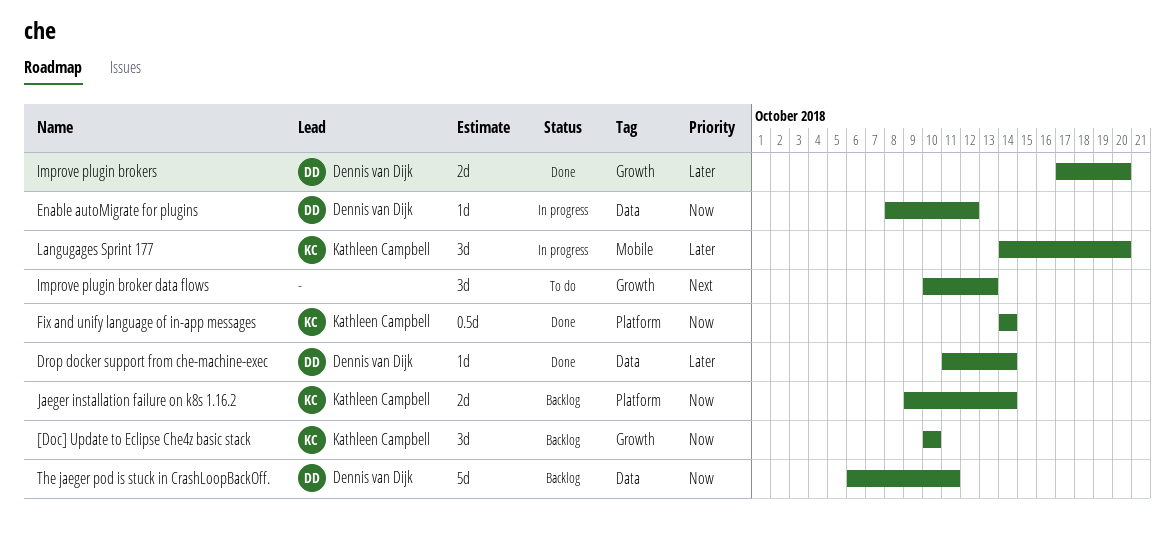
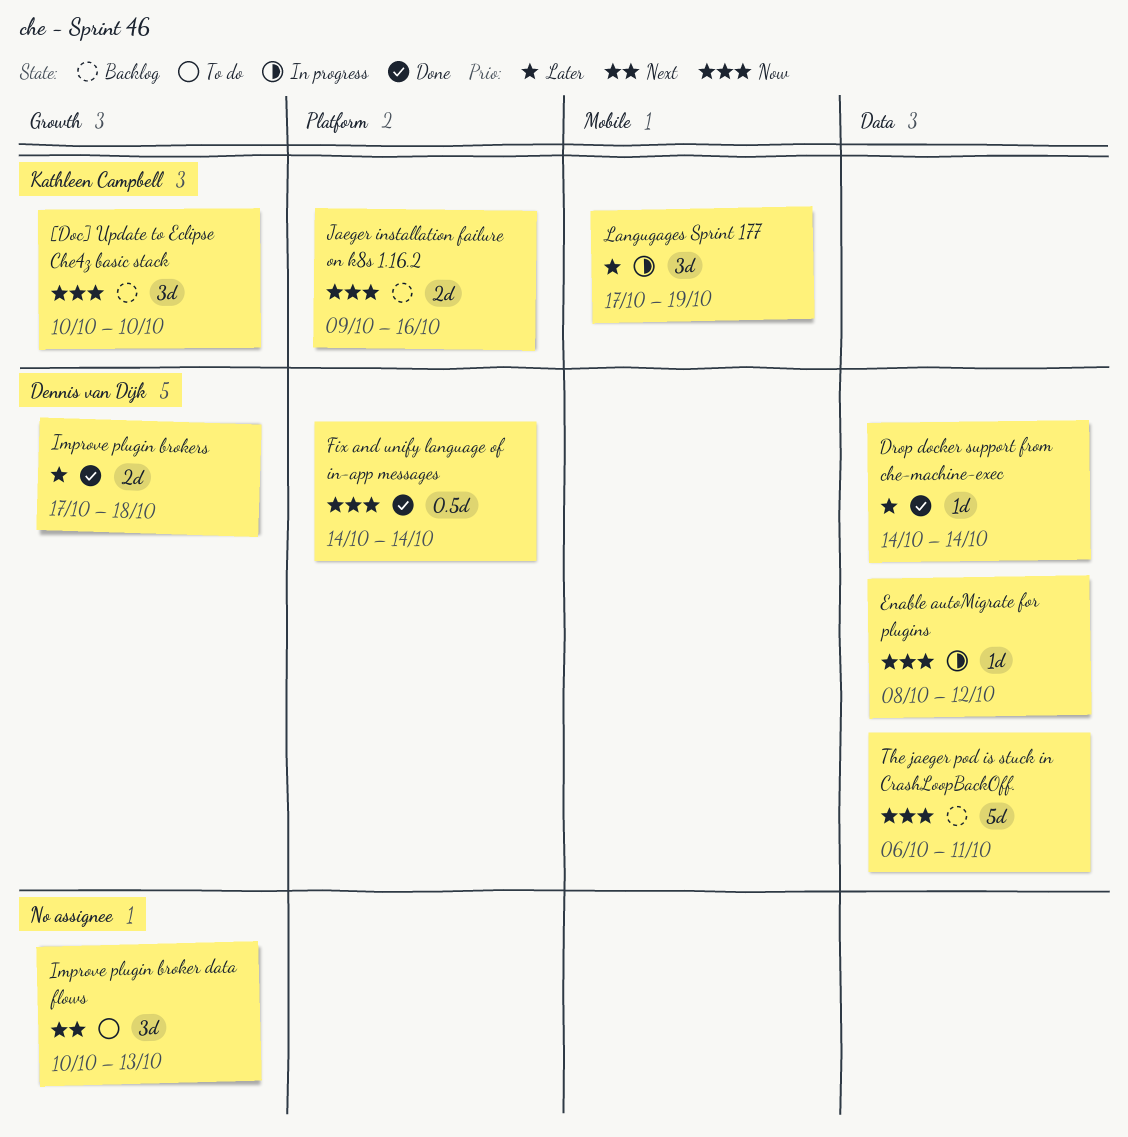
Drop docker support from che-machine-exec, start: Oct 11 -> Oct 14
Fix and unify language of in-app messages, owner: Kathleen Campbell -> Dennis van Dijk
Improve plugin brokers, due: Oct 20 -> Oct 18
Jaeger installation failure on k8s 1.16.2, due: Oct 14 -> Oct 16
Langugages Sprint 177, start: Oct 14 -> Oct 17
Langugages Sprint 177, due: Oct 20 -> Oct 19

